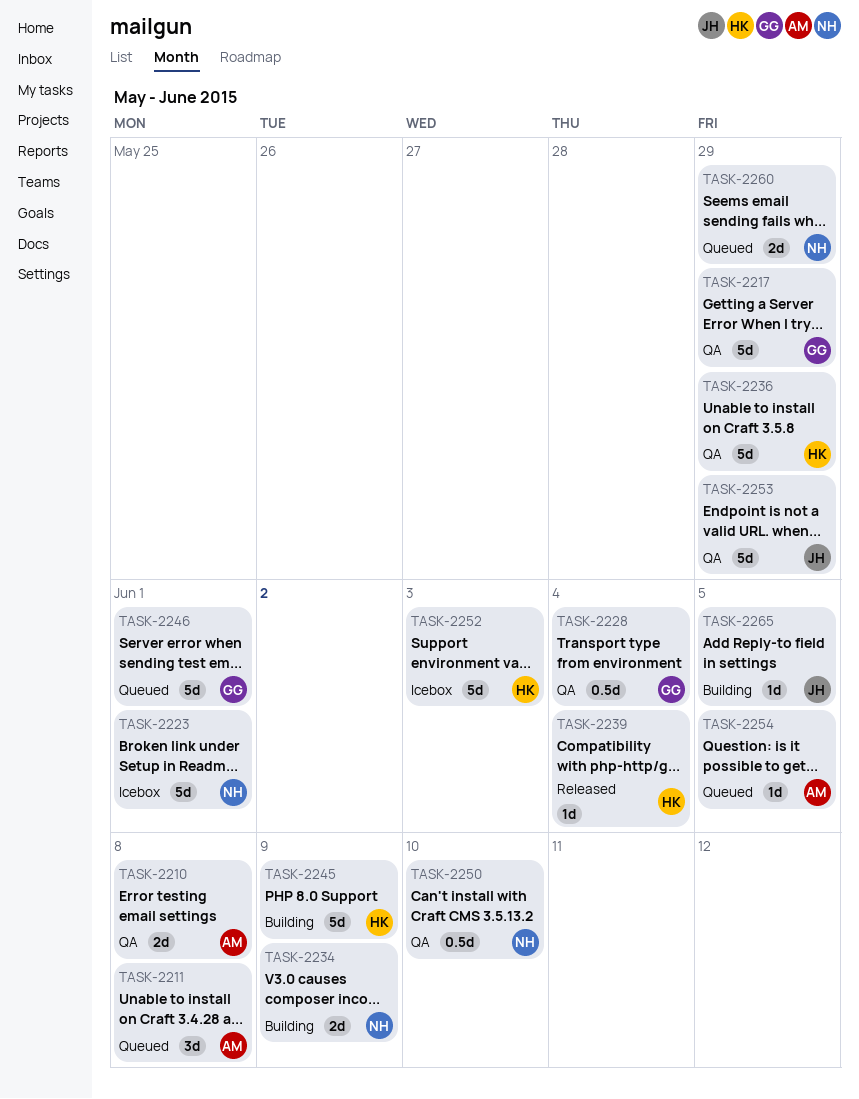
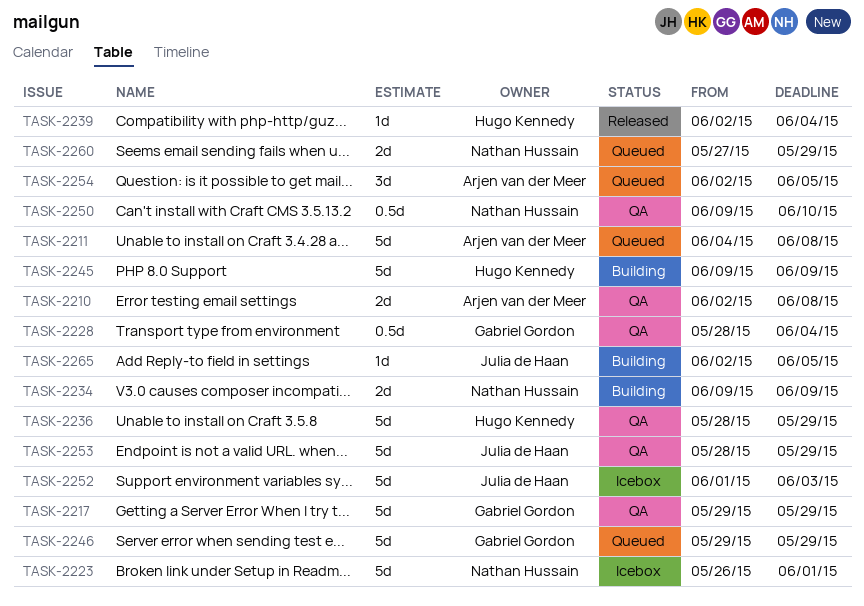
TASK-2211, estimate: 3d -> 5d
TASK-2246, due: Jun 1 -> May 29
TASK-2252, owner: Hugo Kennedy -> Julia de Haan
TASK-2254, estimate: 1d -> 3d

